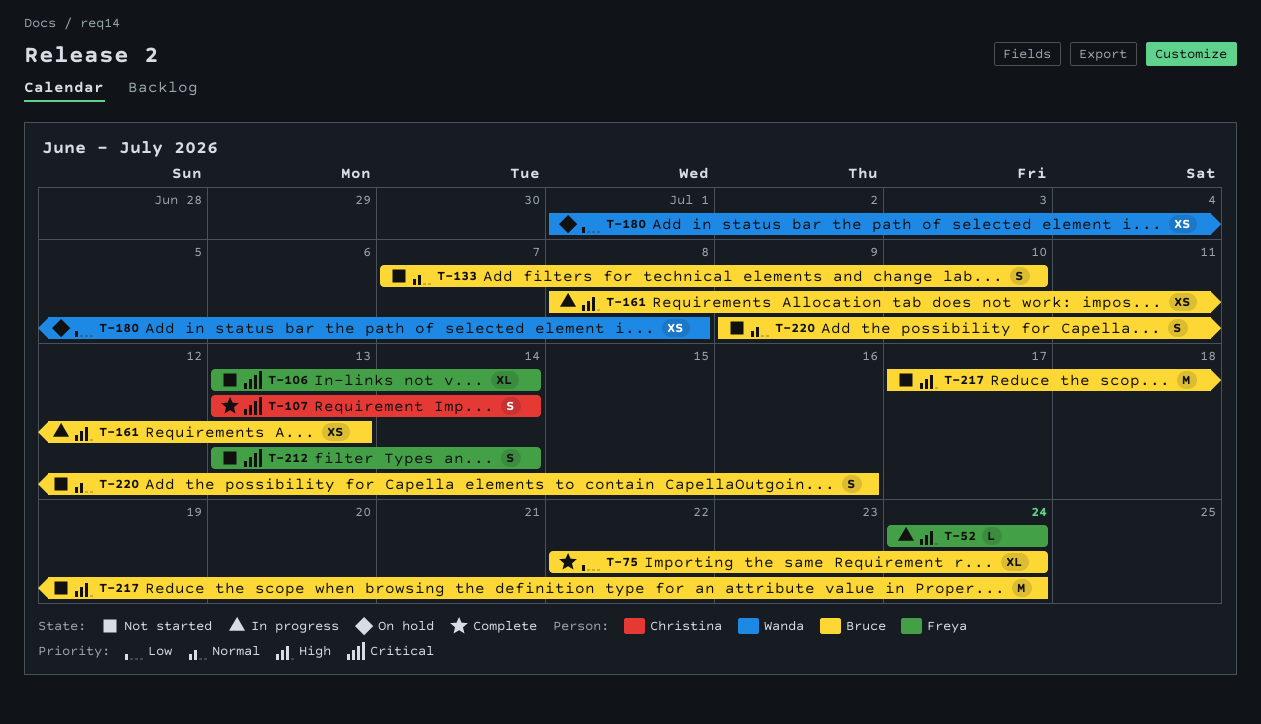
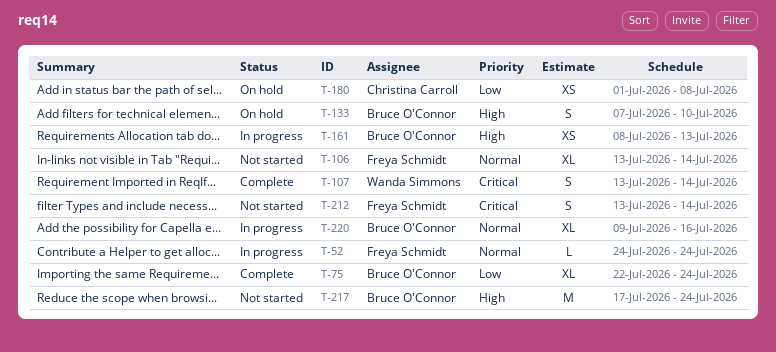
T-52, priority: High -> Normal
T-106, priority: Critical -> Normal
T-107, owner: Christina Carroll -> Wanda Simmons
T-133, status: Not started -> On hold
T-133, priority: Normal -> High
T-180, owner: Wanda Simmons -> Christina Carroll
T-220, status: Not started -> In progress
T-220, estimate: S -> XL

